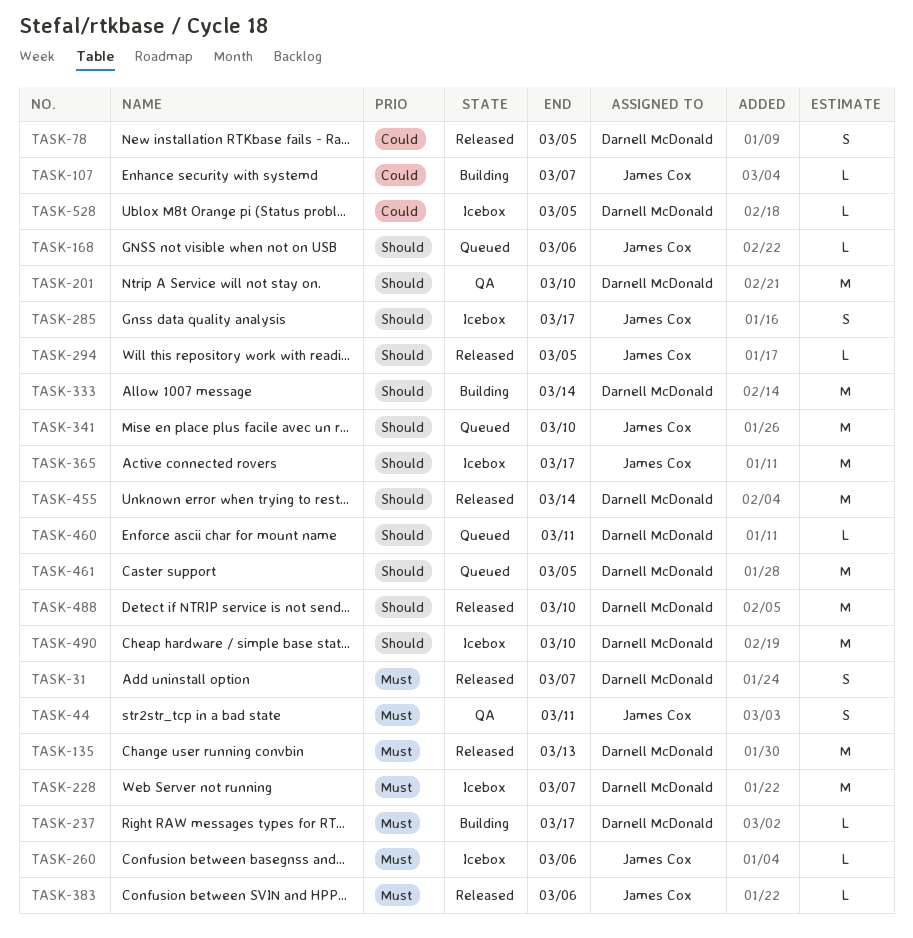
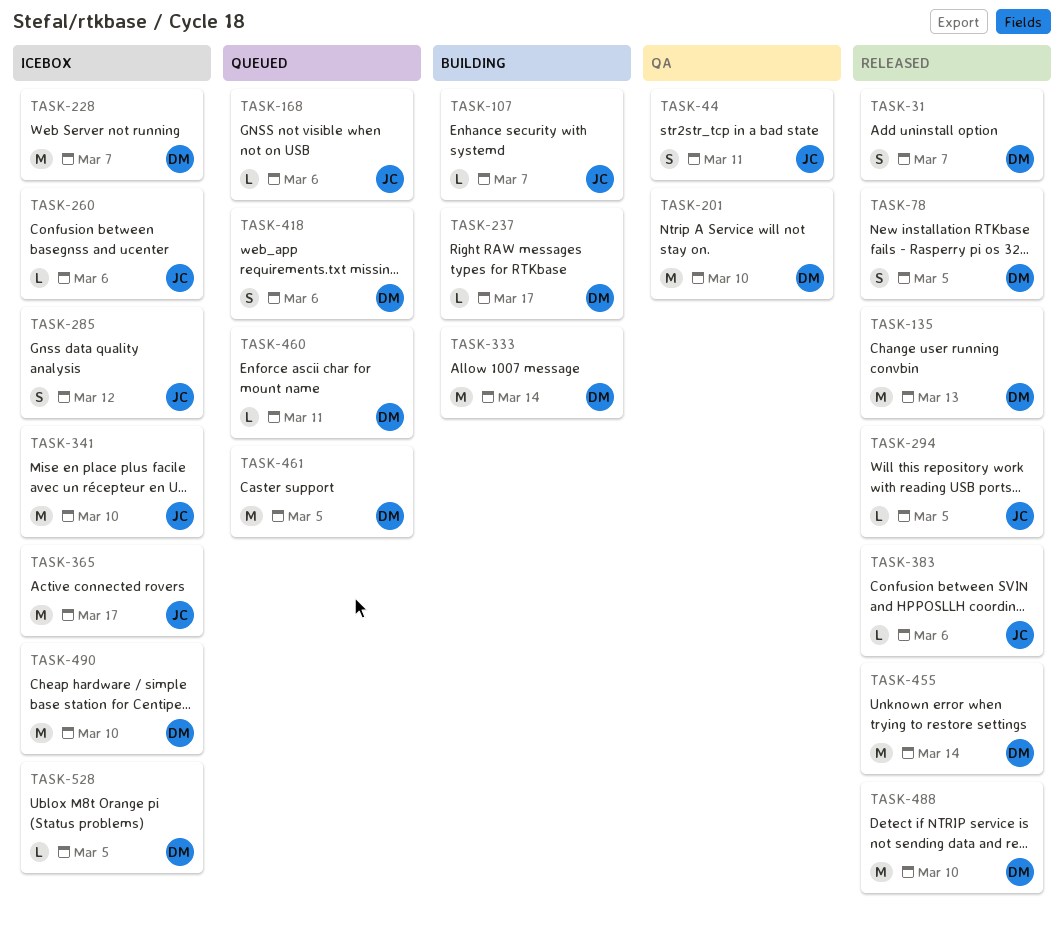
TASK-285, due: Mar 17 -> Mar 12
TASK-341, status: Queued -> Icebox
TASK-418: none -> present

